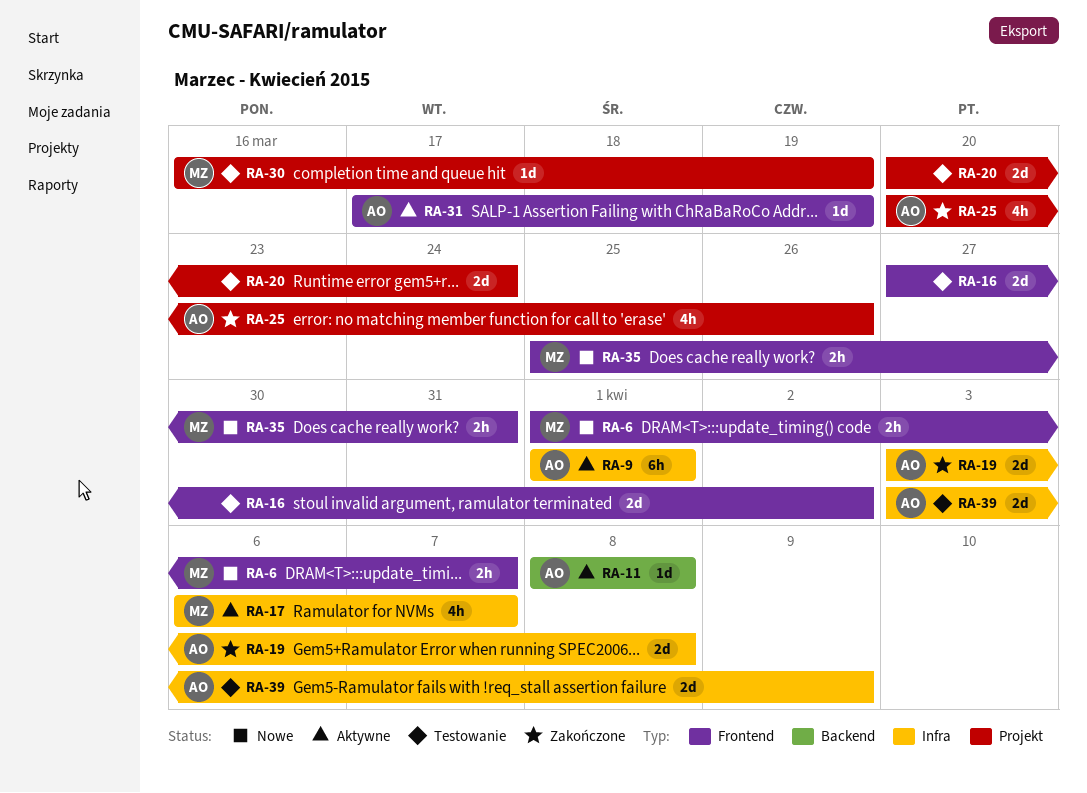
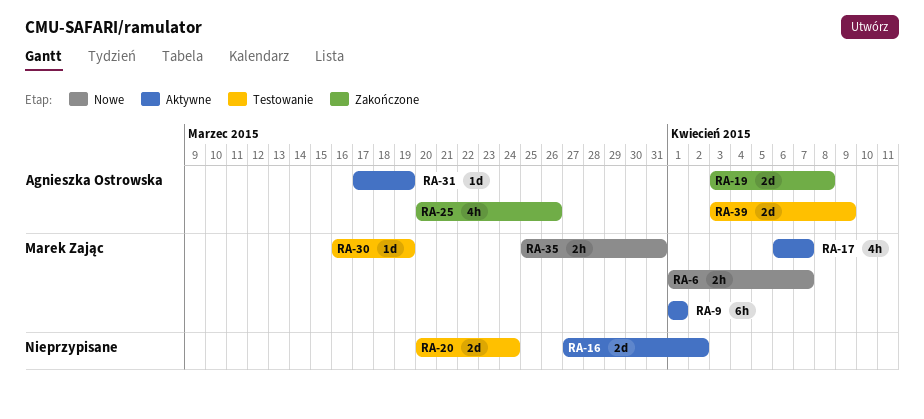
RA-9, owner: Agnieszka Ostrowska -> Marek Zając
RA-11: present -> none
RA-16, status: Testowanie -> Aktywne

